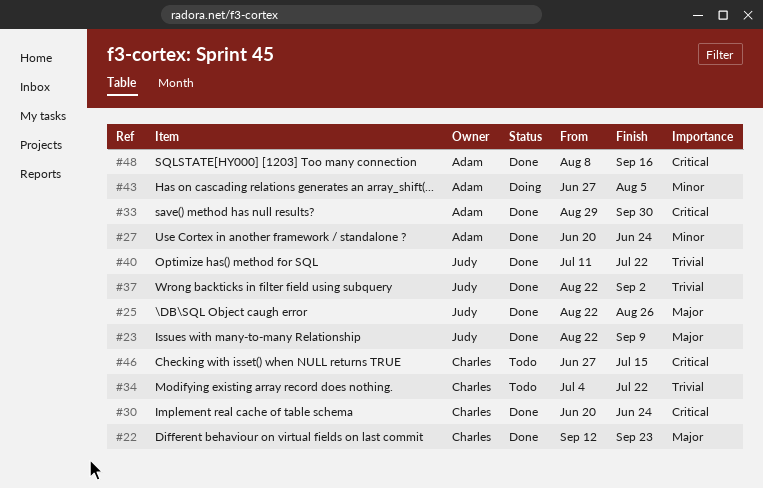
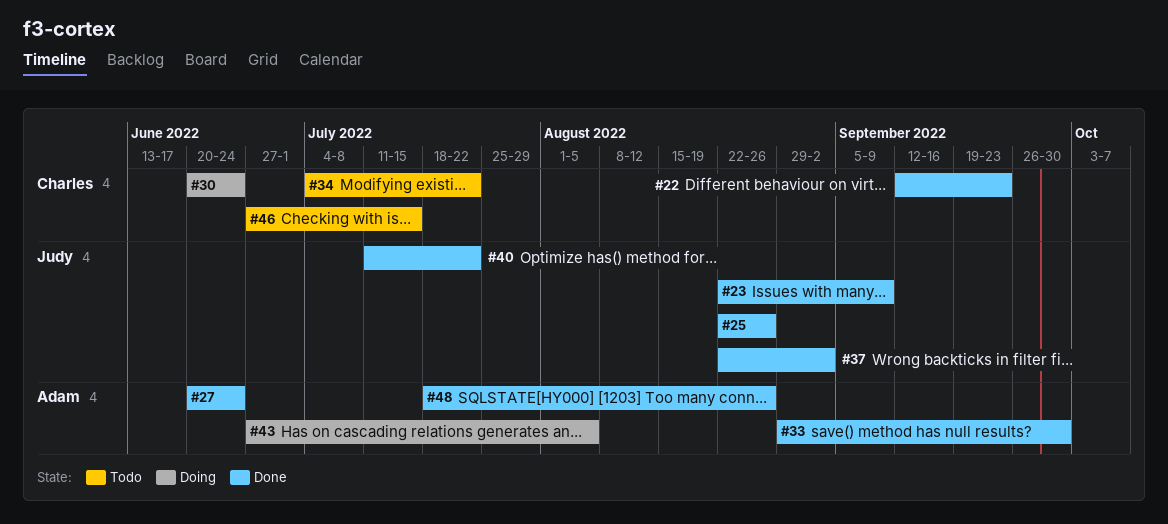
#30, status: Done -> Doing
#48, start: Aug 8 -> Jul 18
#48, due: Sep 16 -> Aug 26

